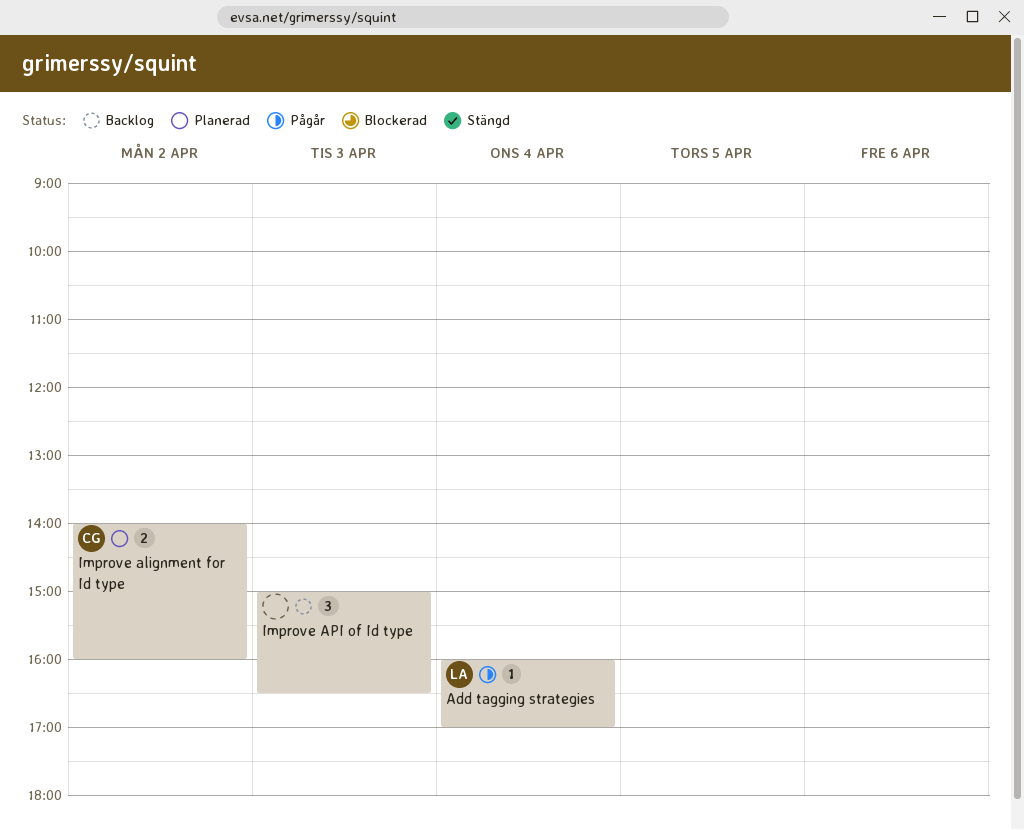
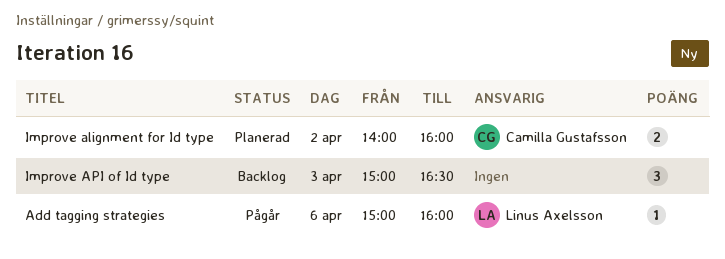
Add tagging strategies, day: Apr 4 -> Apr 6
Add tagging strategies, begins: 16:00 -> 15:00
Add tagging strategies, ends: 17:00 -> 16:00

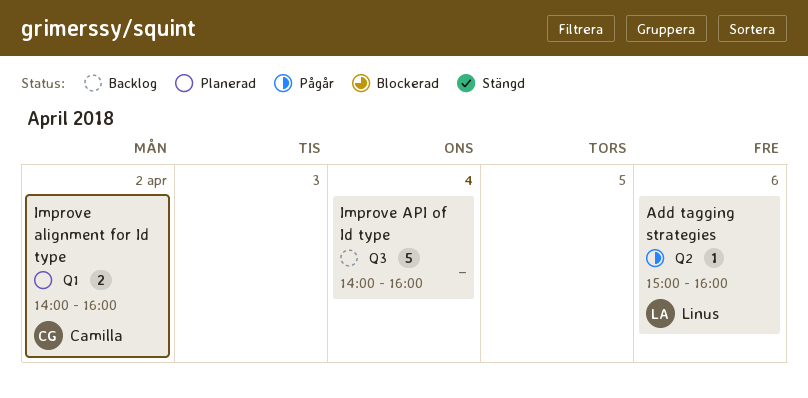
Improve API of Id type, estimate: 3 -> 5
Improve API of Id type, day: Apr 3 -> Apr 4
Improve API of Id type, begins: 15:00 -> 14:00
Improve API of Id type, ends: 16:30 -> 16:00

